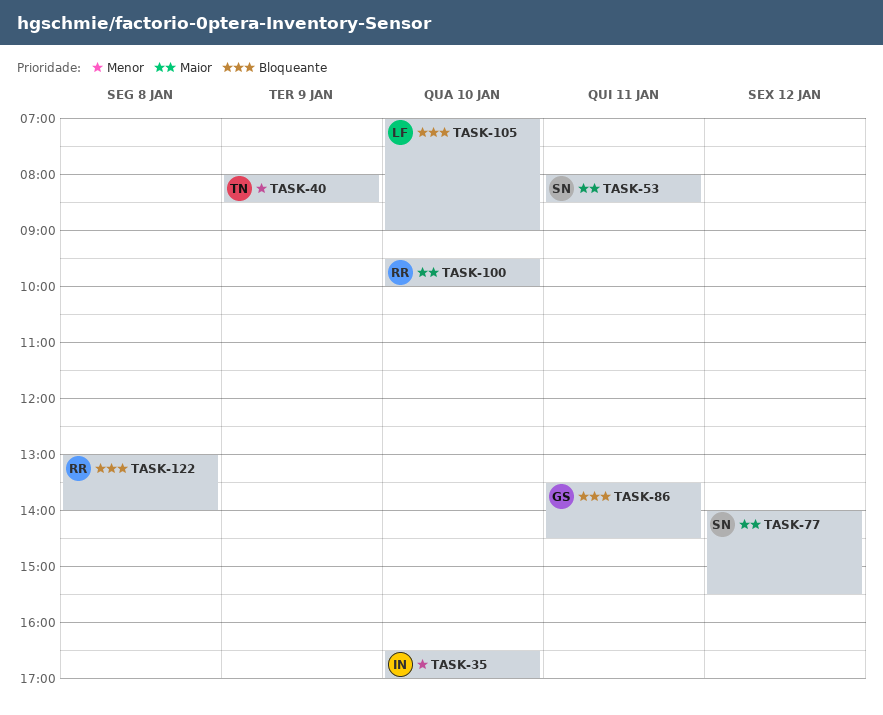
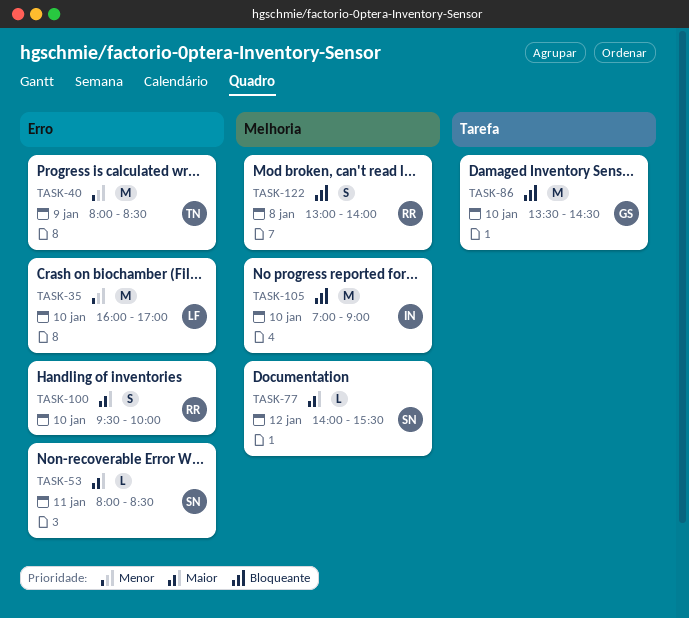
TASK-35, owner: IN -> LF
TASK-35, begins: 16:30 -> 16:00
TASK-86, day: Jan 11 -> Jan 10
TASK-105, owner: LF -> IN

